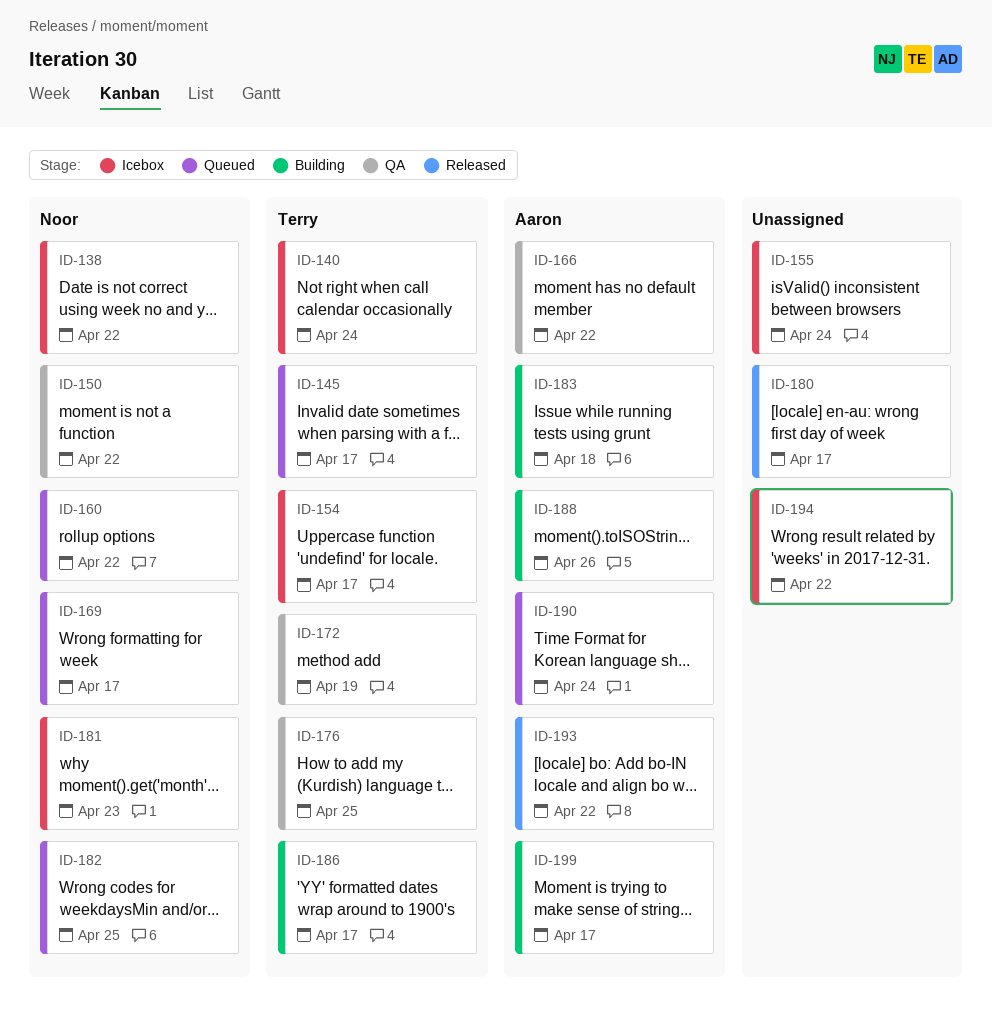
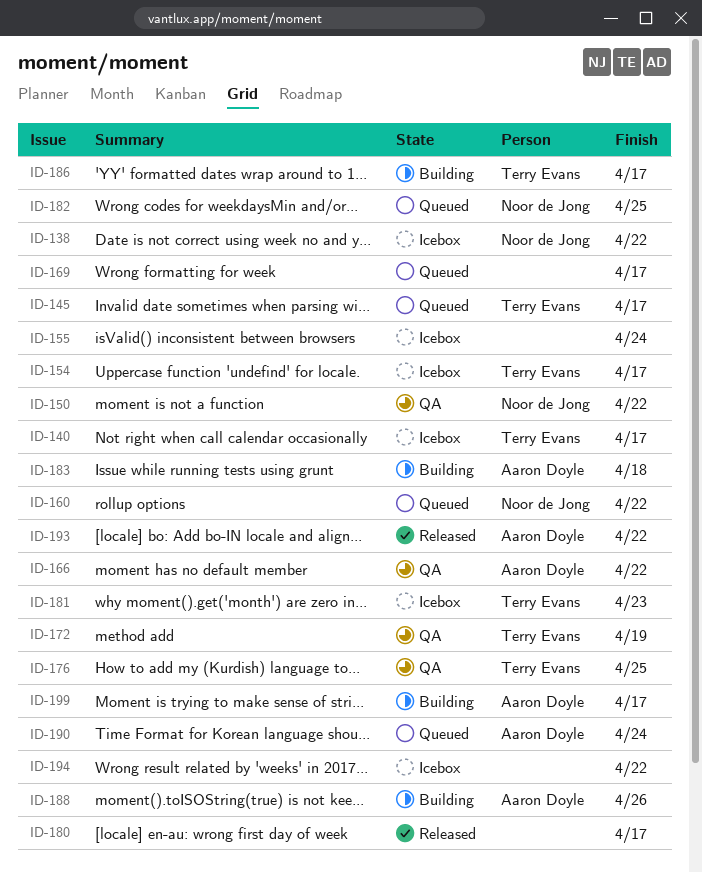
ID-140, due: Apr 24 -> Apr 17
ID-169, owner: Noor de Jong -> none
ID-181, owner: Noor de Jong -> Terry Evans

